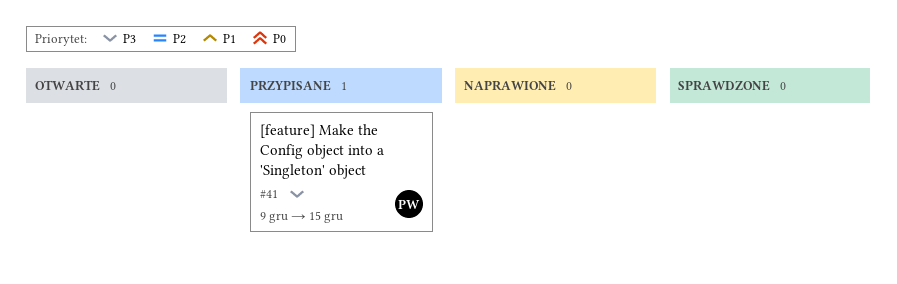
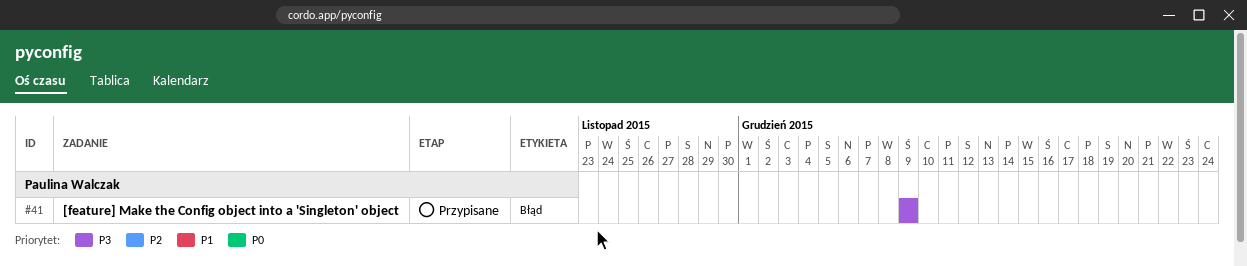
#41, due: Dec 15 -> Dec 9

